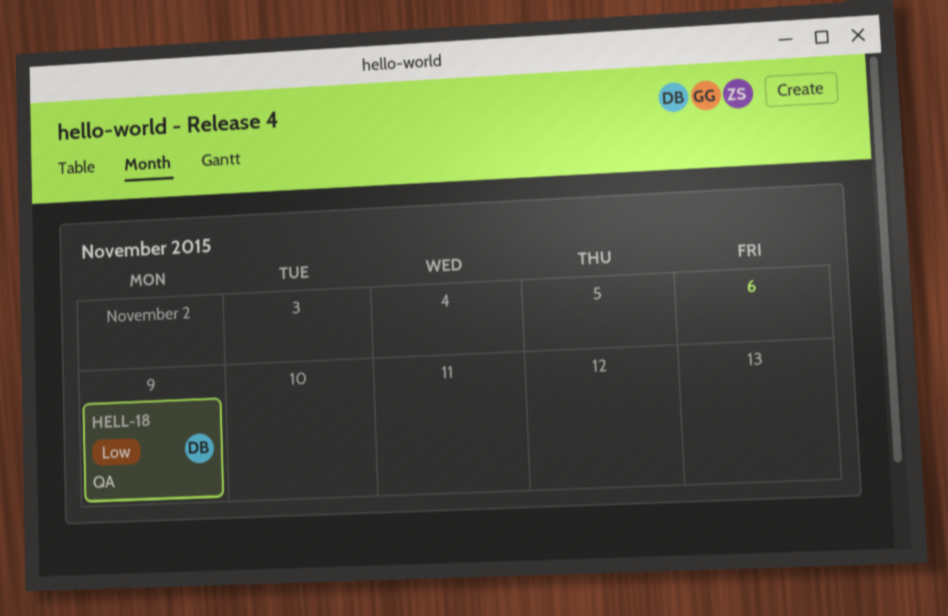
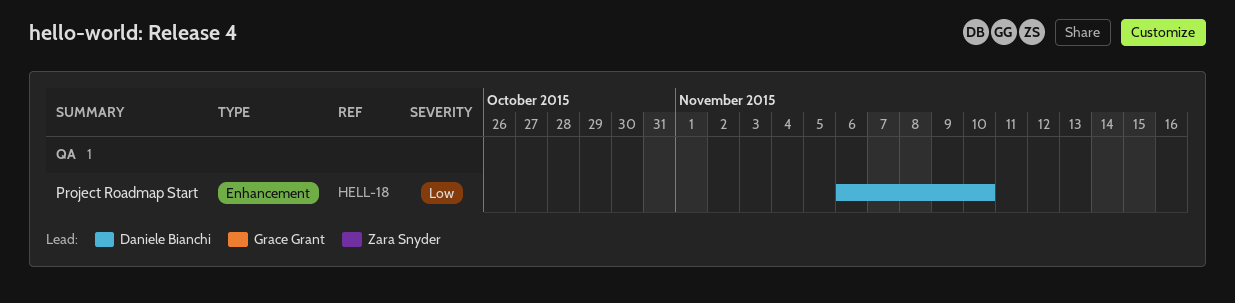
HELL-18, due: Nov 9 -> Nov 10

